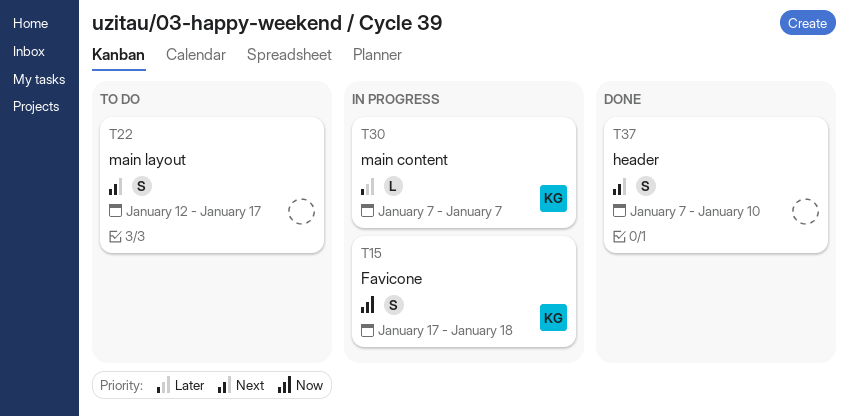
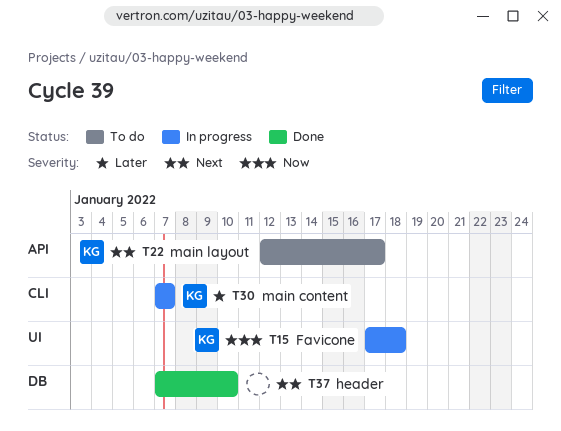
T22, owner: none -> KG

